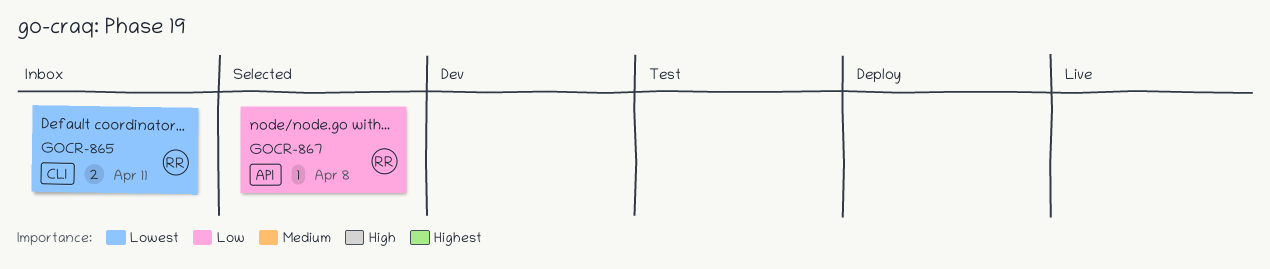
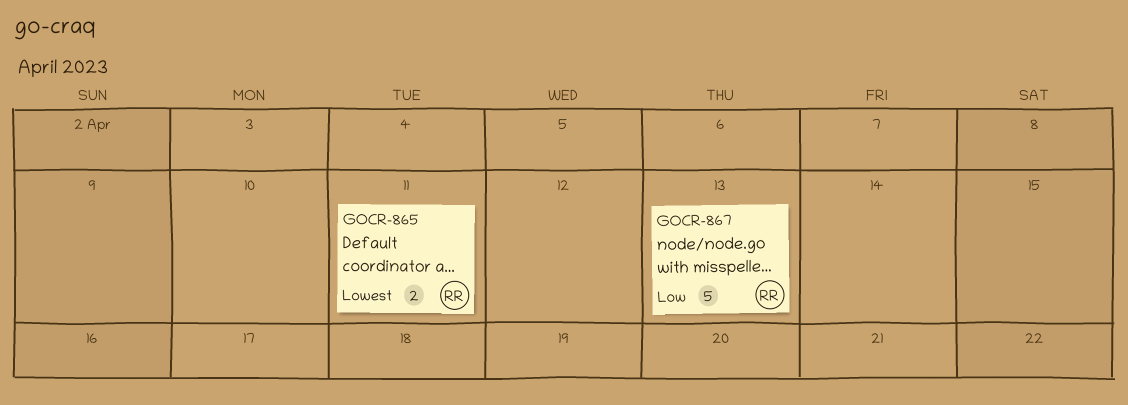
GOCR-867, estimate: 1 -> 5
GOCR-867, due: Apr 8 -> Apr 13

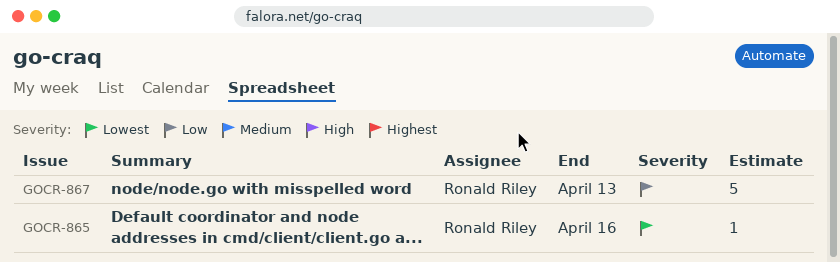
GOCR-865, estimate: 2 -> 1
GOCR-865, due: Apr 11 -> Apr 16

